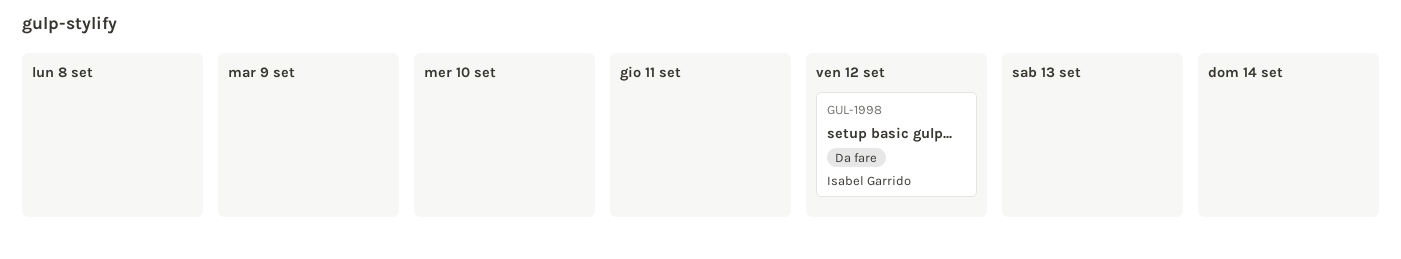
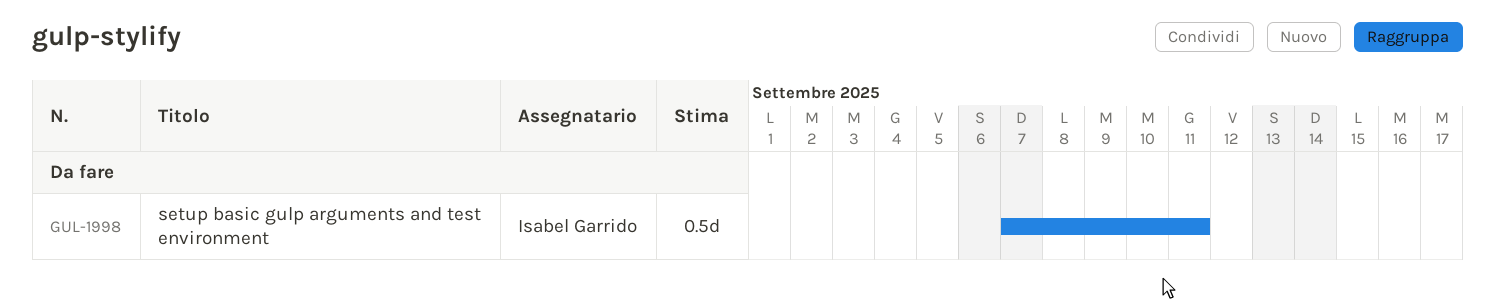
GUL-1998, due: Sep 12 -> Sep 11

